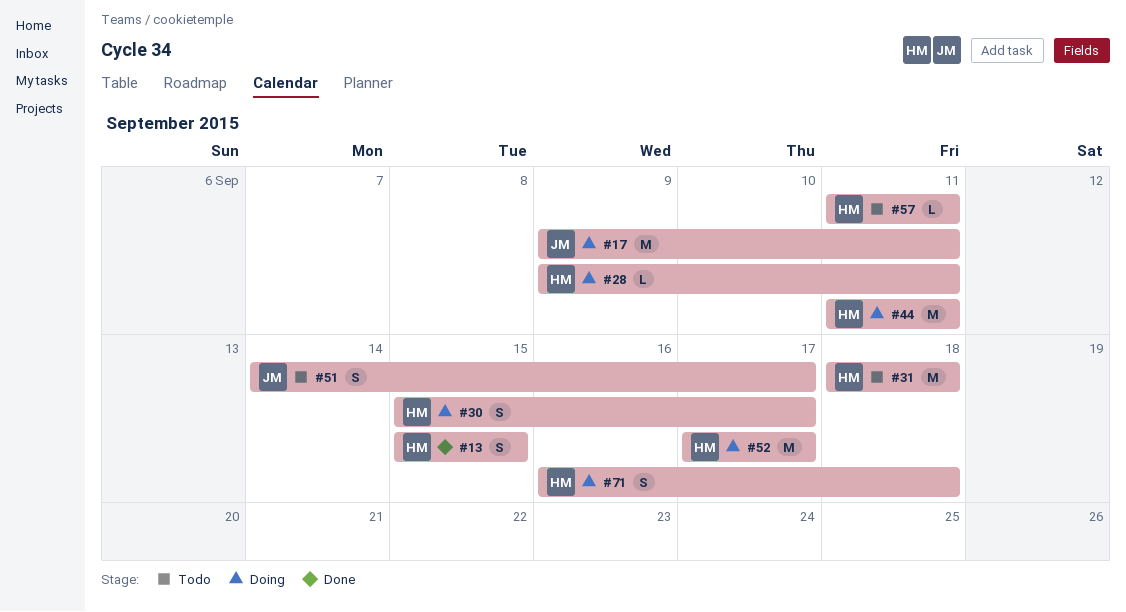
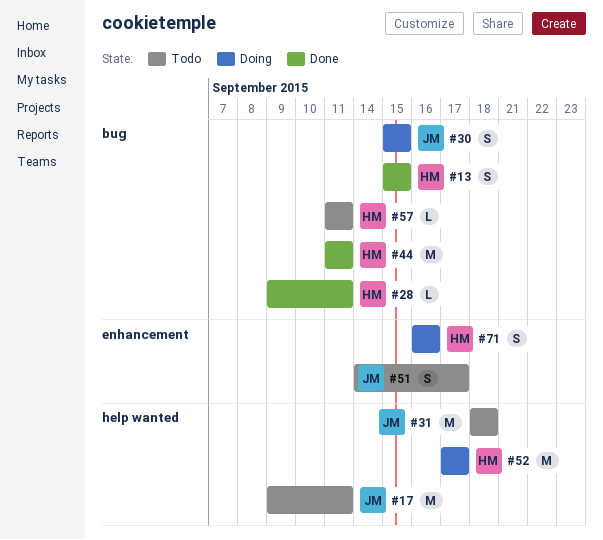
#17, status: Doing -> Todo
#28, status: Doing -> Done
#30, owner: HM -> JM
#30, due: Sep 17 -> Sep 15
#31, owner: HM -> JM
#44, status: Doing -> Done
#71, due: Sep 18 -> Sep 16

